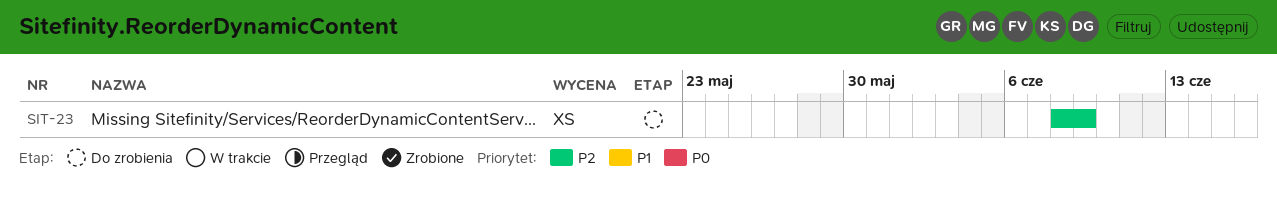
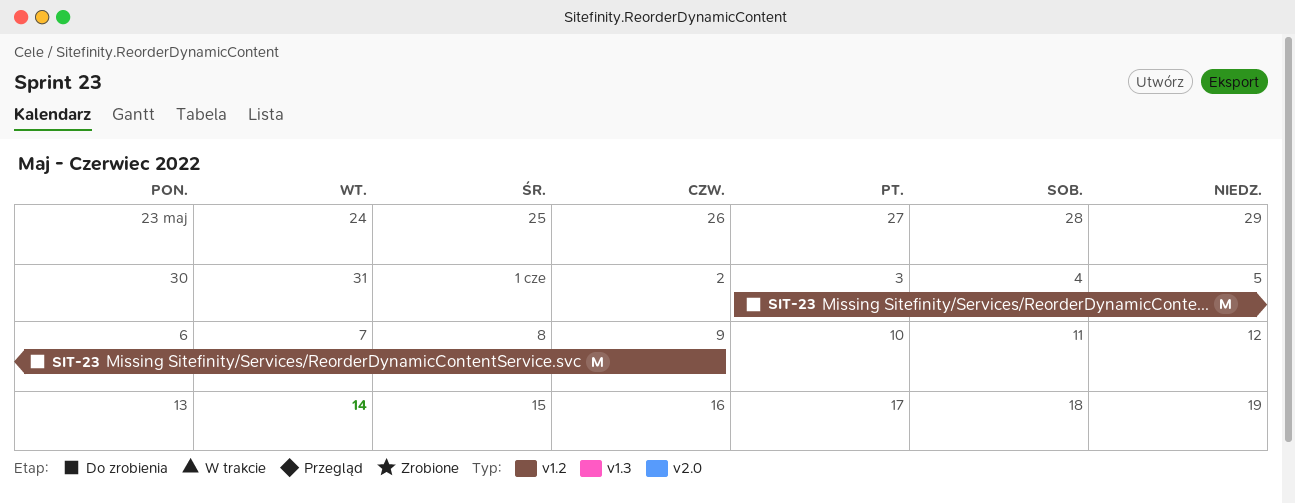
SIT-23, estimate: XS -> M
SIT-23, start: Jun 8 -> Jun 3

